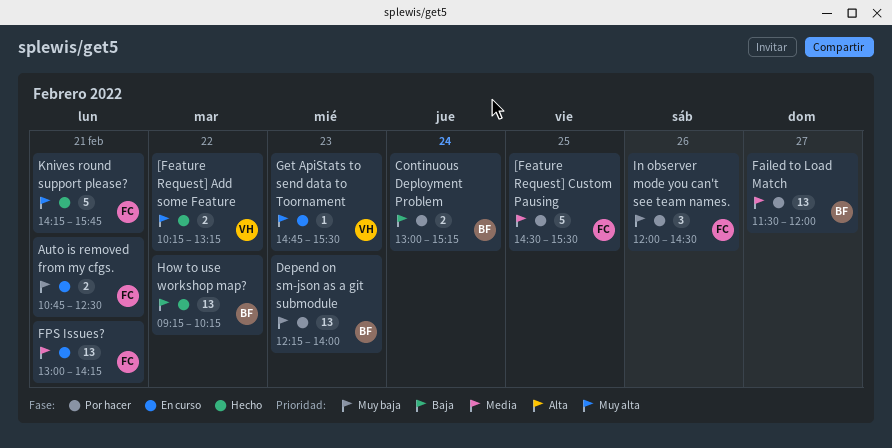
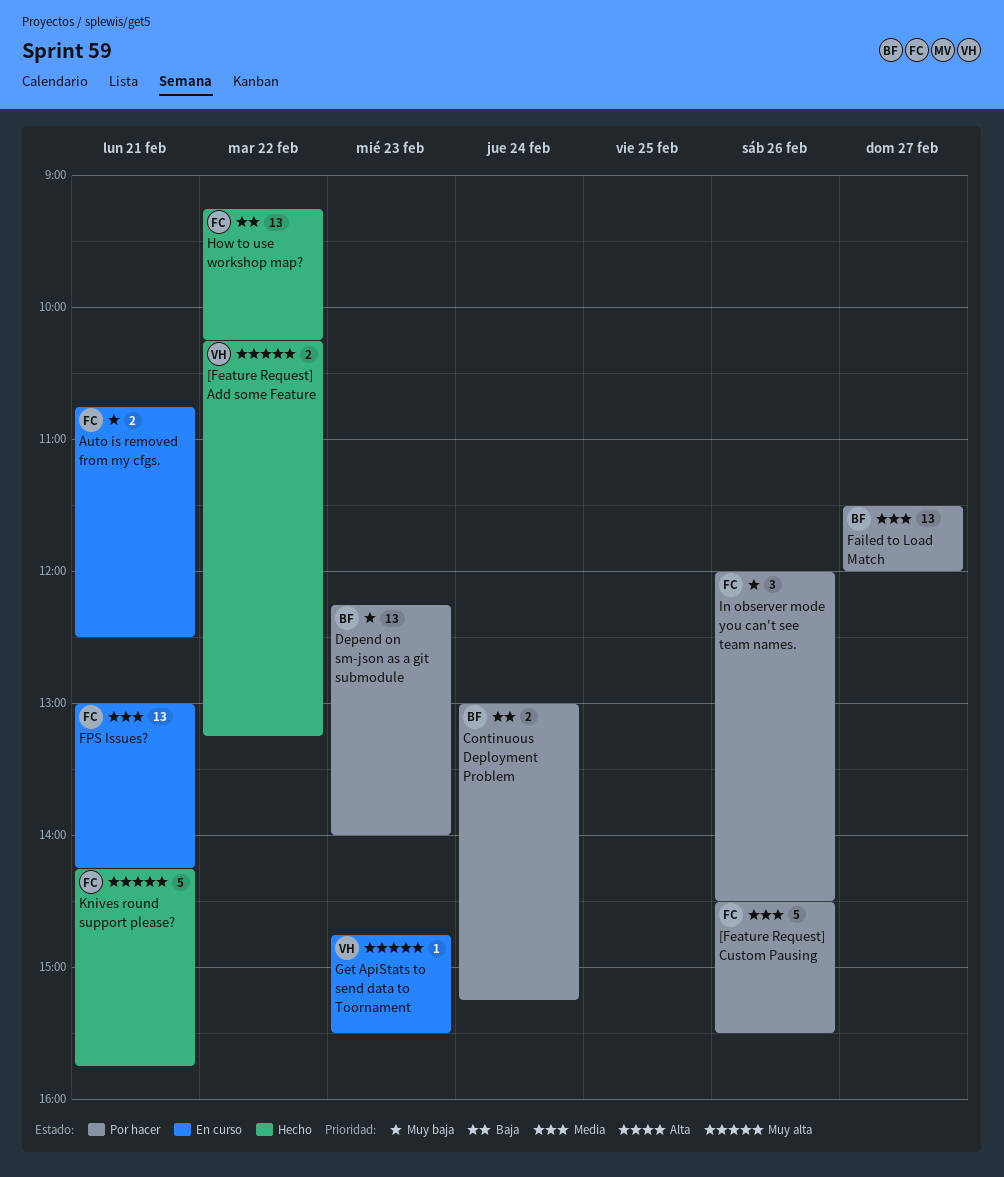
[Feature Request] Custom Pausing, day: Feb 25 -> Feb 26
How to use workshop map?, owner: BF -> FC

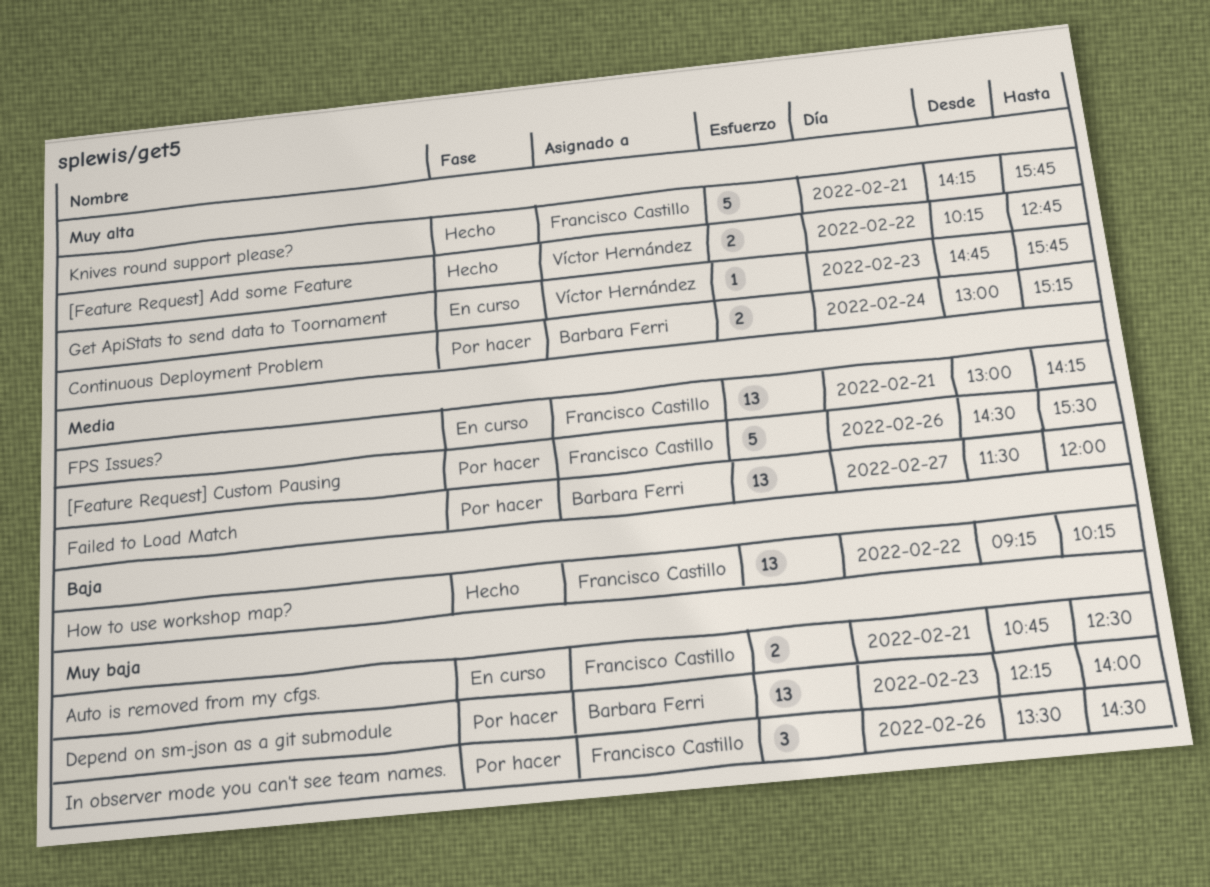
[Feature Request] Add some Feature, ends: 13:15 -> 12:45
Continuous Deployment Problem, priority: Baja -> Muy alta
Get ApiStats to send data to Toornament, ends: 15:30 -> 15:45
In observer mode you can't see team names., begins: 12:00 -> 13:30

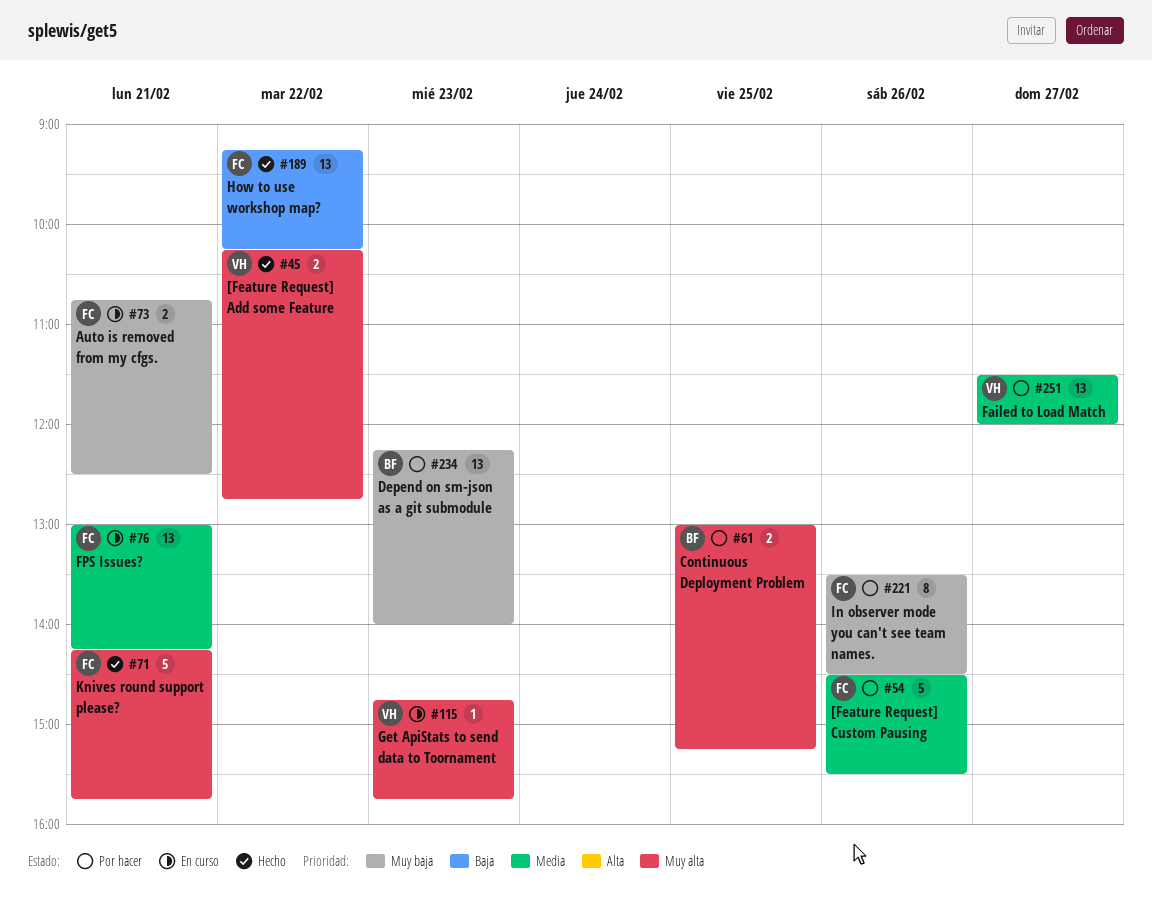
Continuous Deployment Problem, day: Feb 24 -> Feb 25
Failed to Load Match, owner: Barbara Ferri -> Víctor Hernández
In observer mode you can't see team names., estimate: 3 -> 8

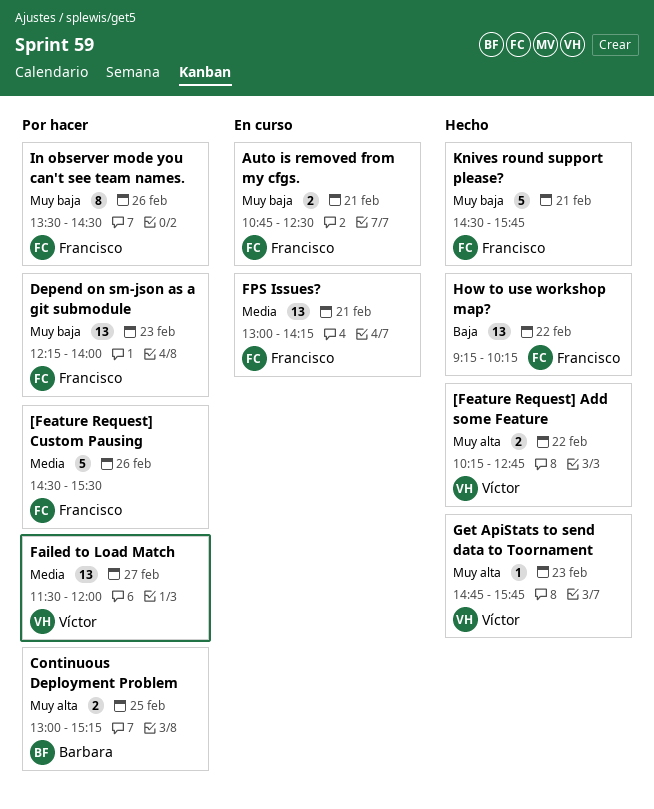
Depend on sm-json as a git submodule, owner: Barbara -> Francisco
Get ApiStats to send data to Toornament, status: En curso -> Hecho
Knives round support please?, priority: Muy alta -> Muy baja
Knives round support please?, begins: 14:15 -> 14:30

